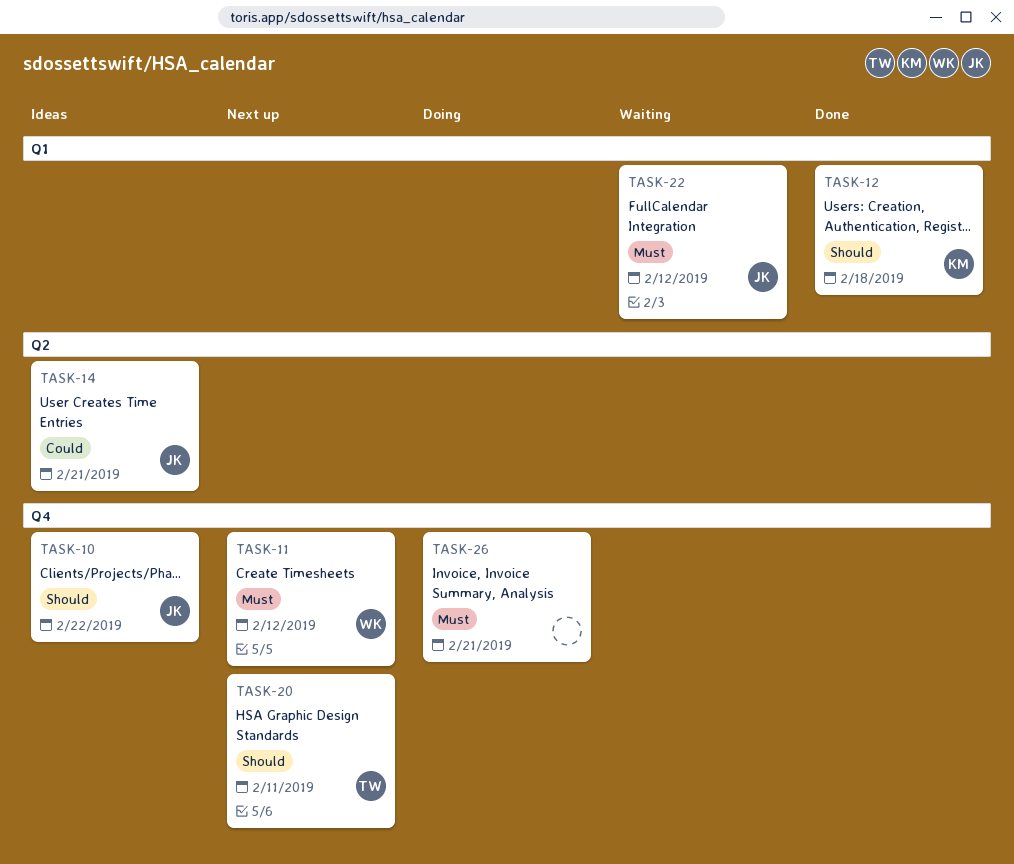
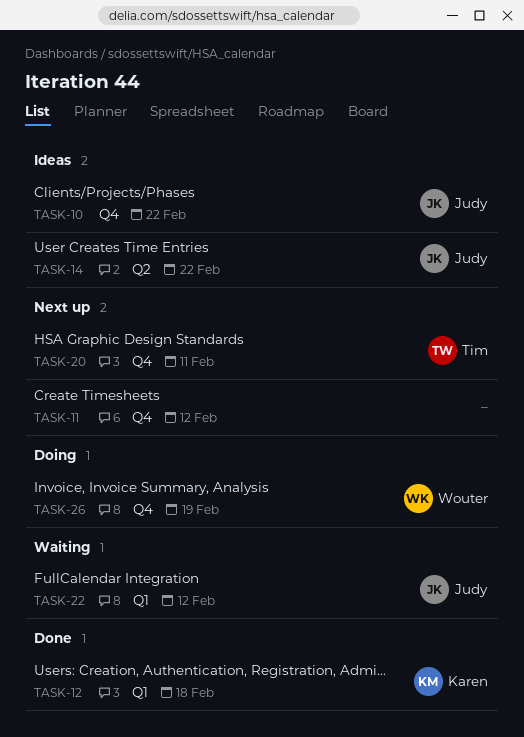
TASK-11, owner: Wouter -> none
TASK-14, due: Feb 21 -> Feb 22
TASK-26, owner: none -> Wouter
TASK-26, due: Feb 21 -> Feb 19

